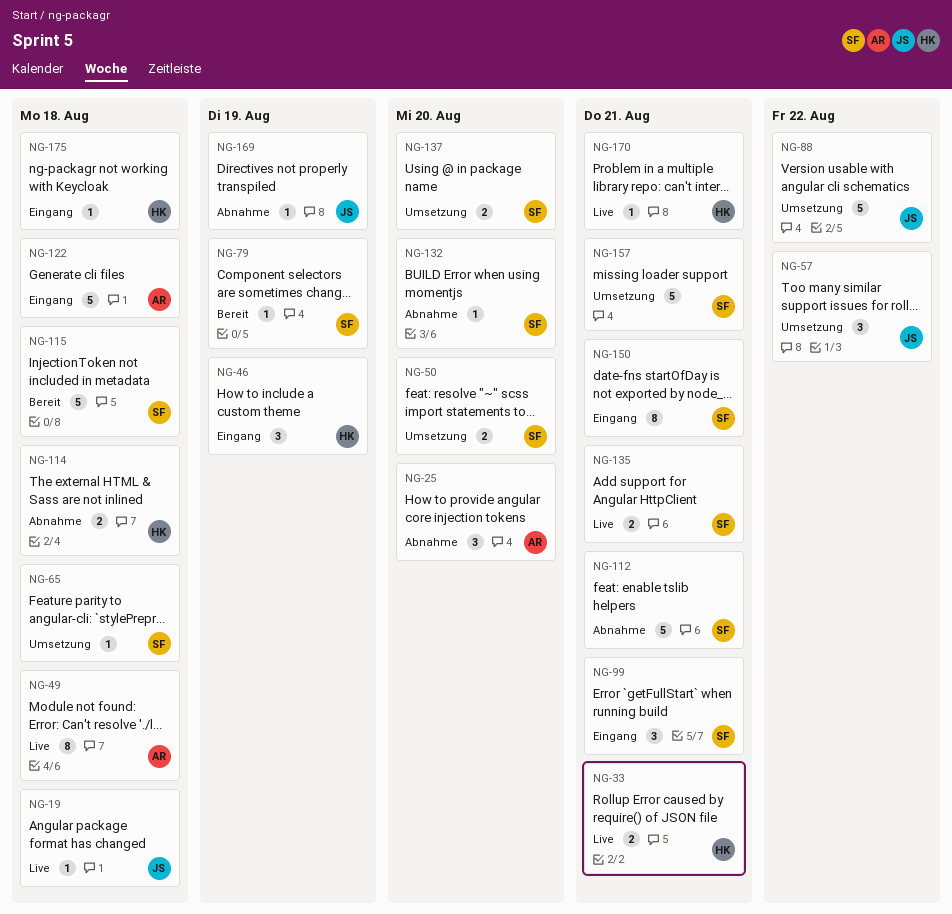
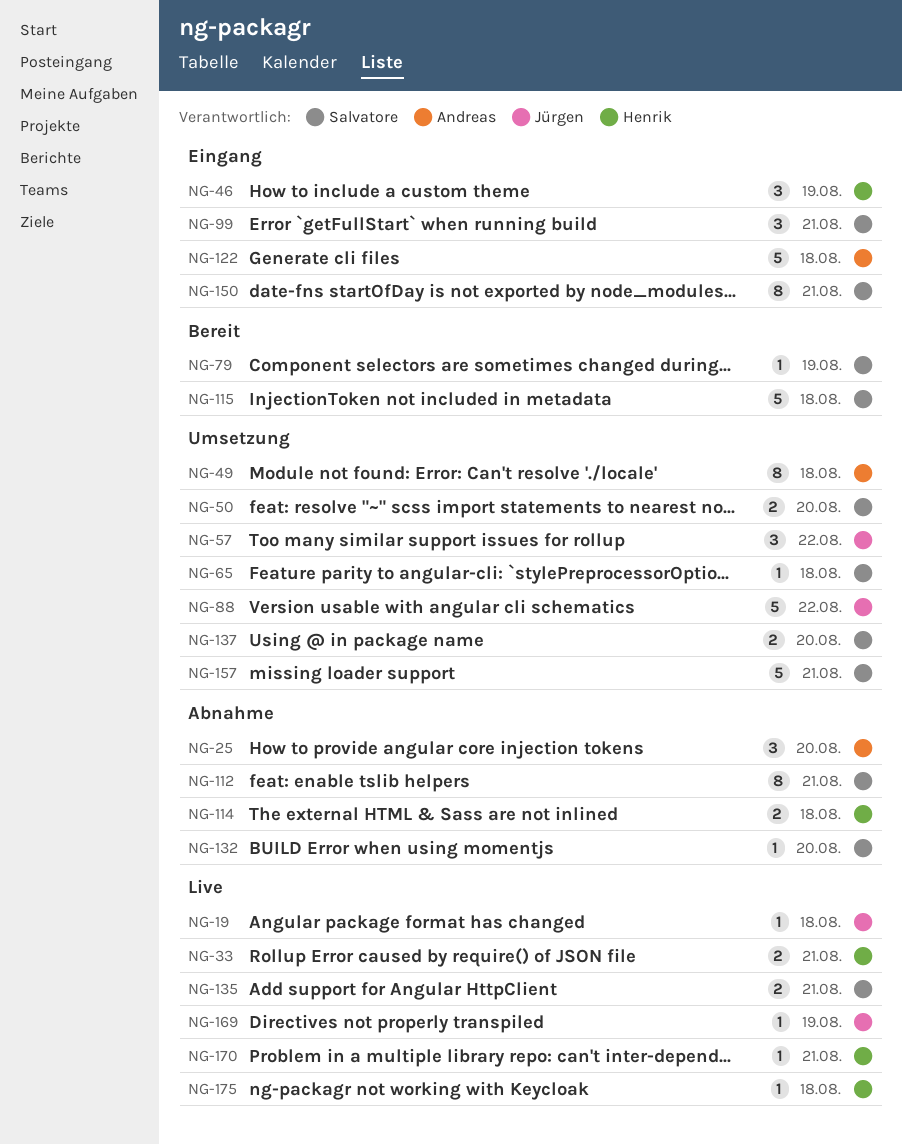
NG-49, status: Live -> Umsetzung
NG-112, estimate: 5 -> 8
NG-169, status: Abnahme -> Live
NG-175, status: Eingang -> Live

